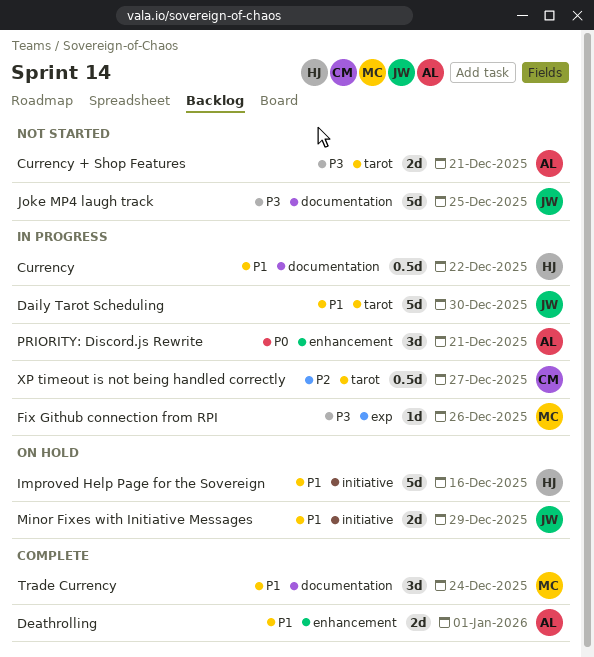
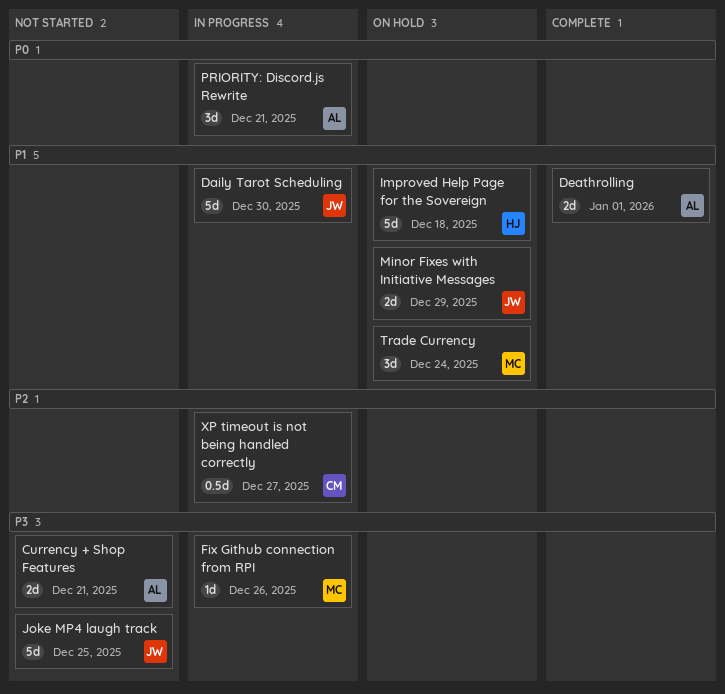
Currency: present -> none
Improved Help Page for the Sovereign, due: Dec 16 -> Dec 18
Trade Currency, status: Complete -> On hold

